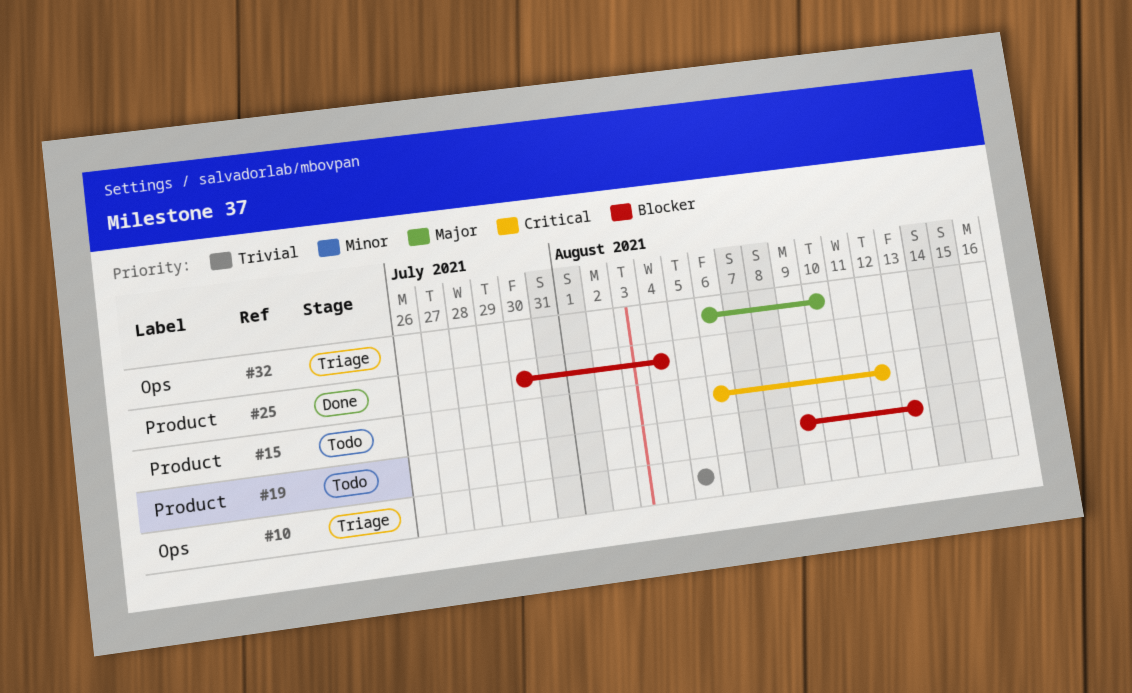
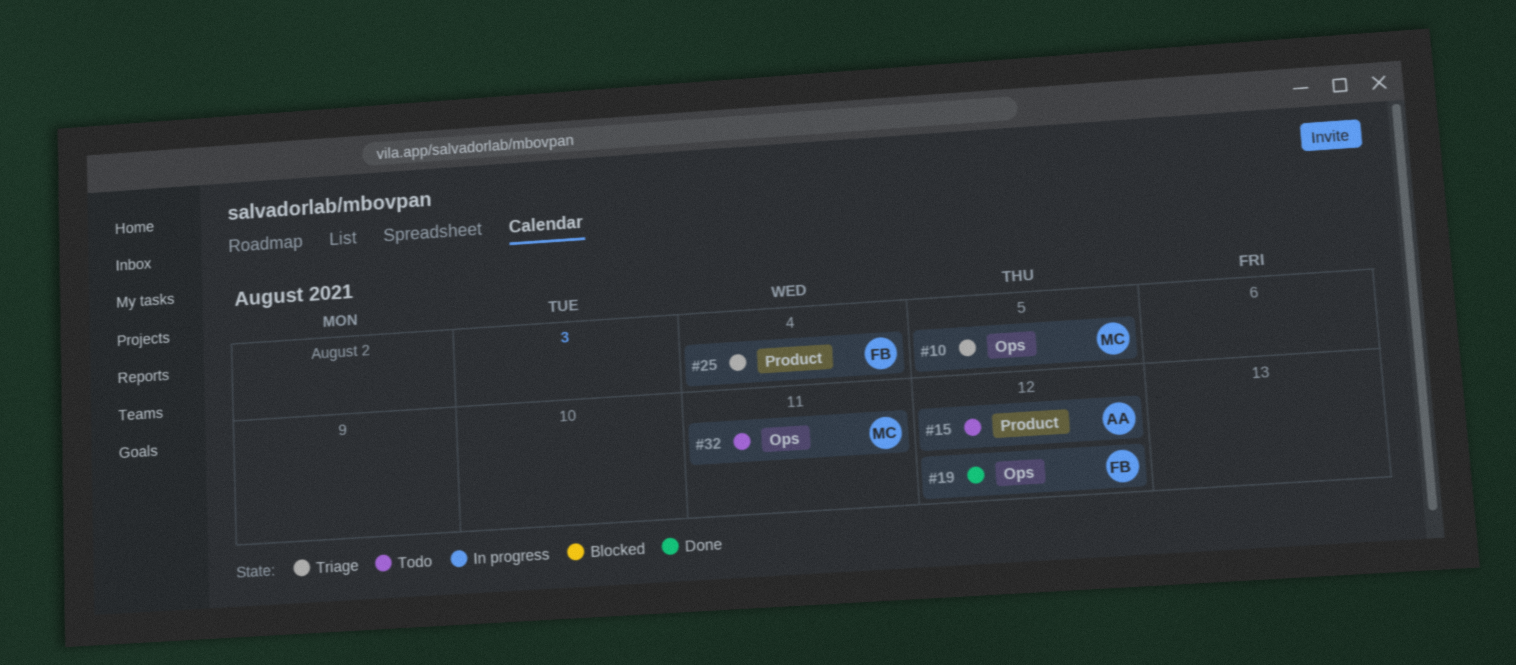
#19, status: Todo -> Done
#19, label: Product -> Ops
#19, due: Aug 13 -> Aug 12
#25, status: Done -> Triage
#32, status: Triage -> Todo
#32, due: Aug 10 -> Aug 11

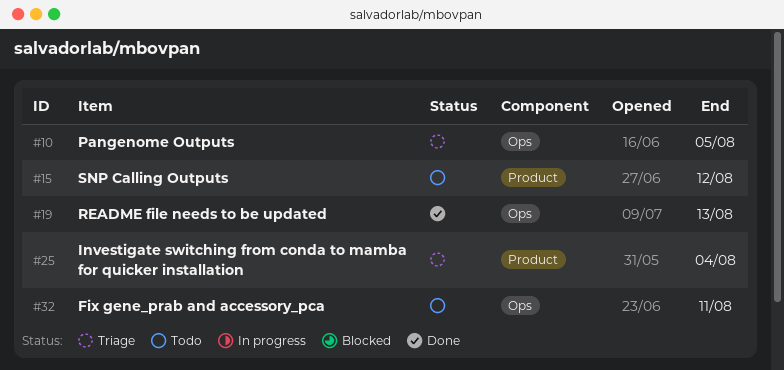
#19, due: Aug 12 -> Aug 13

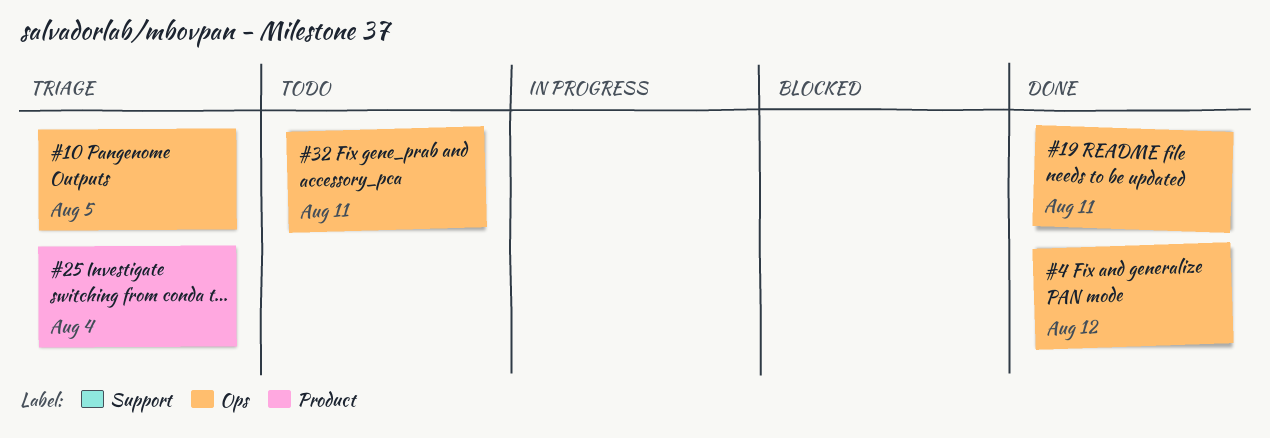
#4: none -> present
#15: present -> none
#19, due: Aug 13 -> Aug 11

